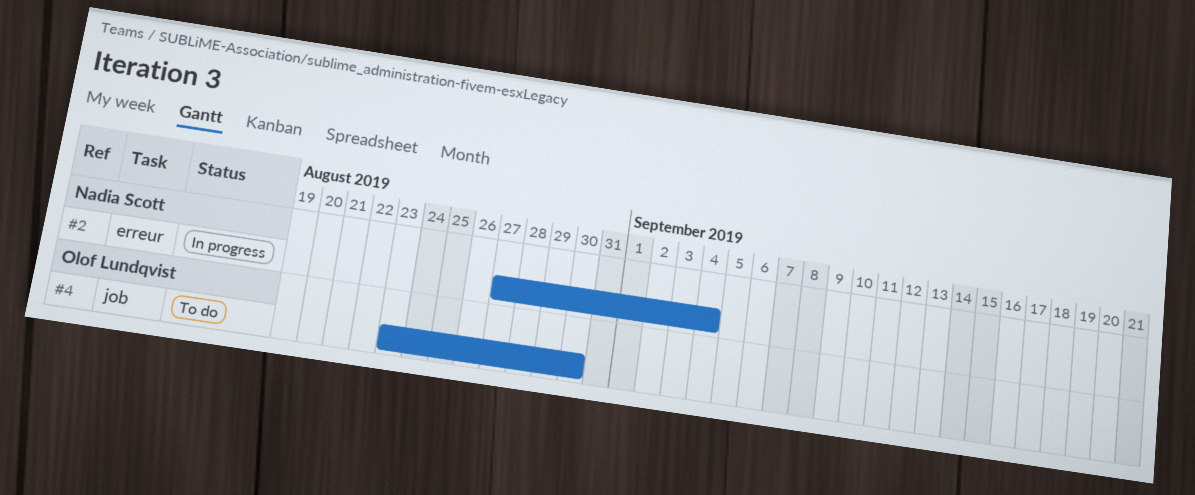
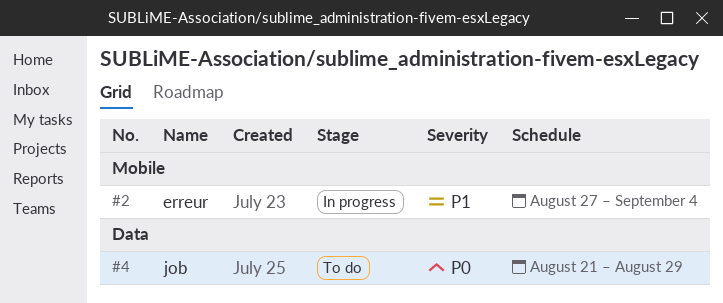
#4, start: Aug 23 -> Aug 21
#4, due: Aug 30 -> Aug 29

